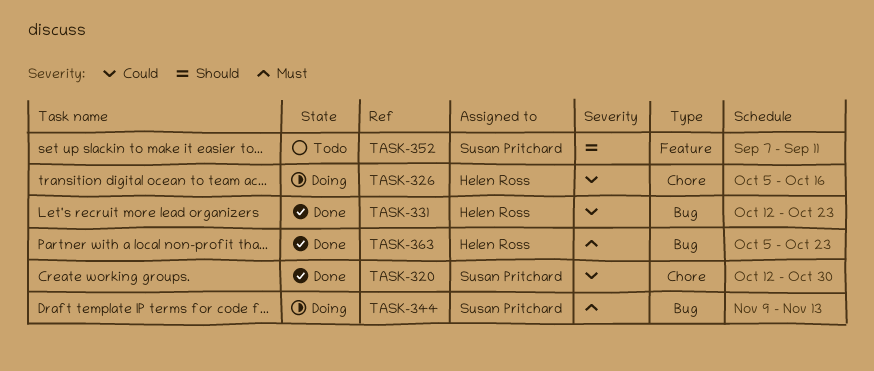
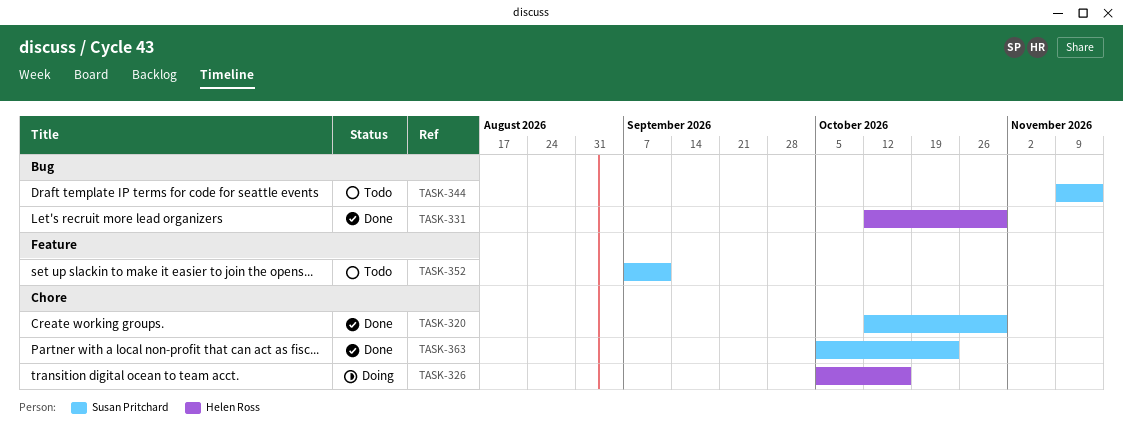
TASK-331, due: Oct 23 -> Oct 30
TASK-344, status: Doing -> Todo
TASK-363, owner: Helen Ross -> Susan Pritchard
TASK-363, label: Bug -> Chore

